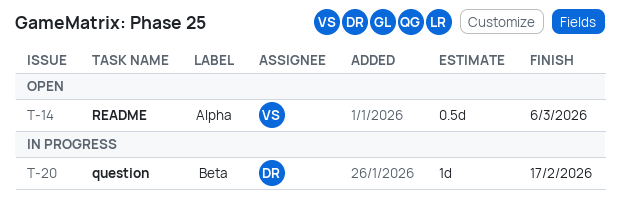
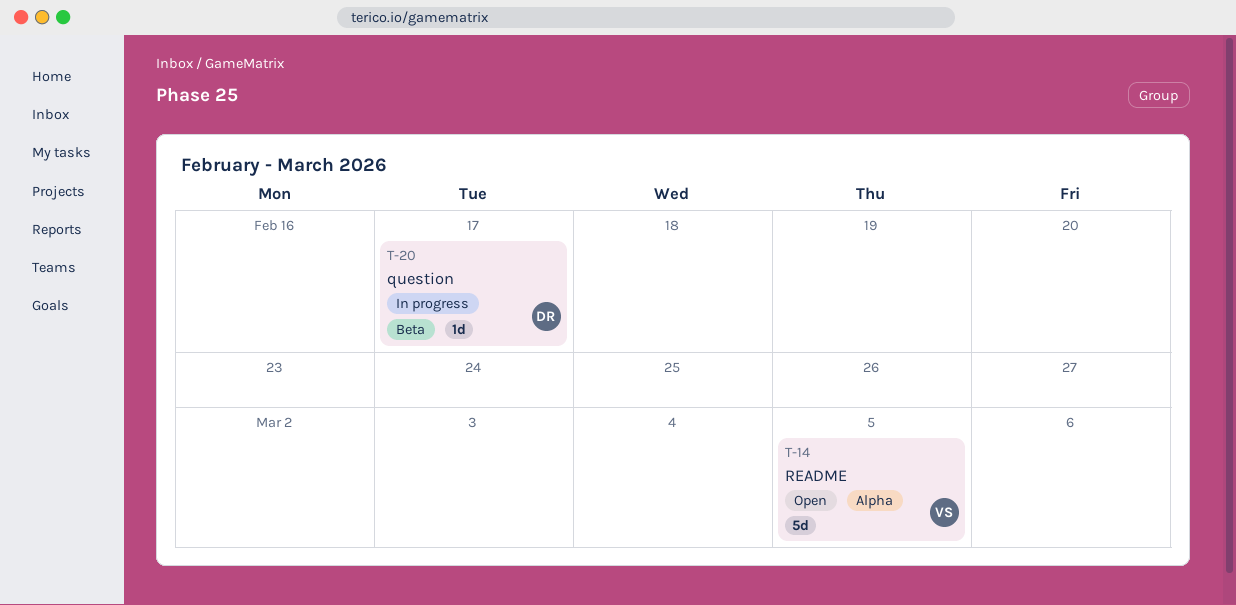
T-14, estimate: 0.5d -> 5d
T-14, due: Mar 6 -> Mar 5

